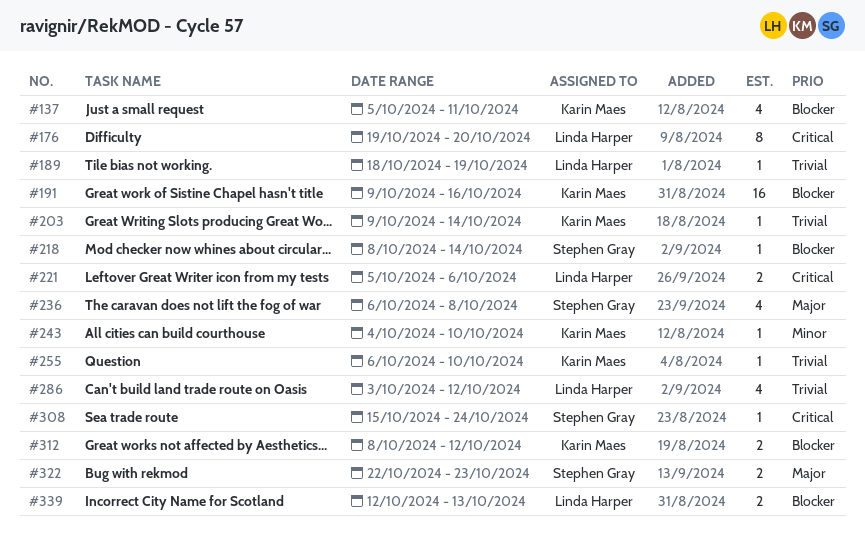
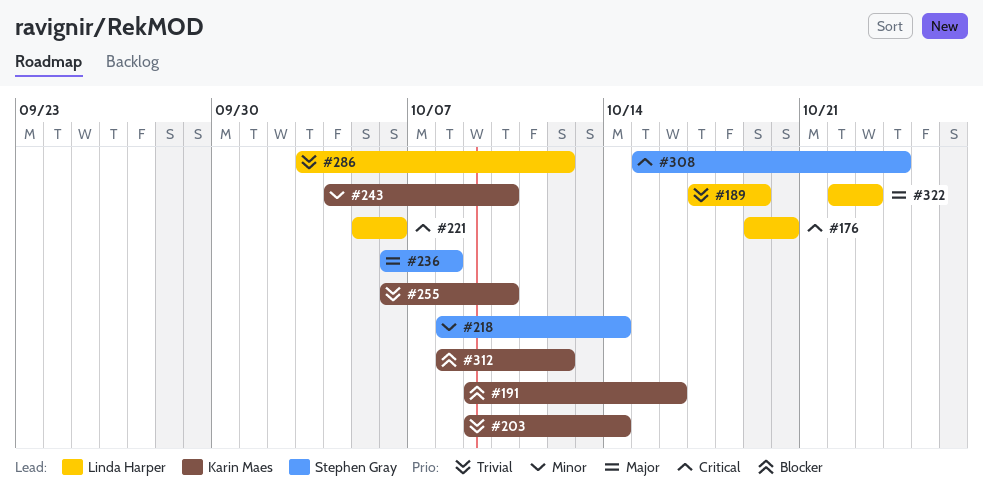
#137: present -> none
#189, start: Oct 18 -> Oct 17
#218, priority: Blocker -> Minor
#322, owner: Stephen Gray -> Linda Harper
#339: present -> none

